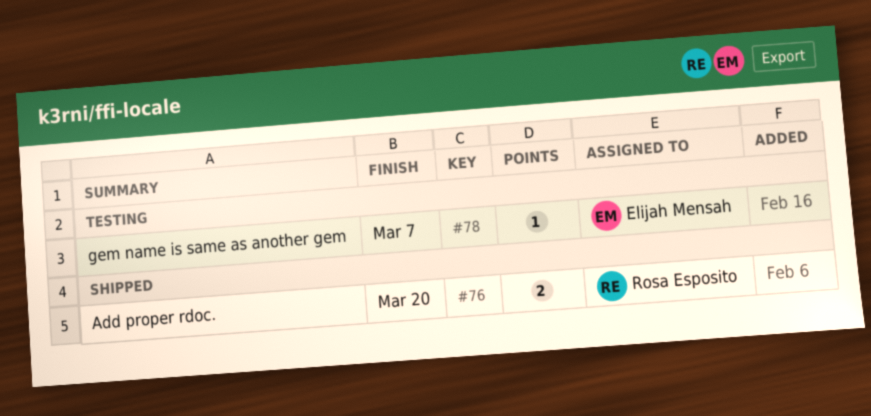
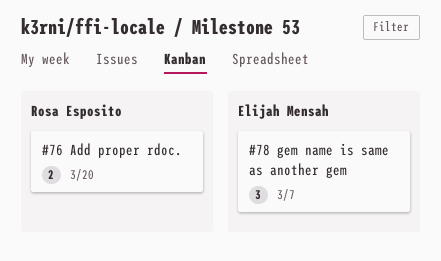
#78, estimate: 1 -> 3

